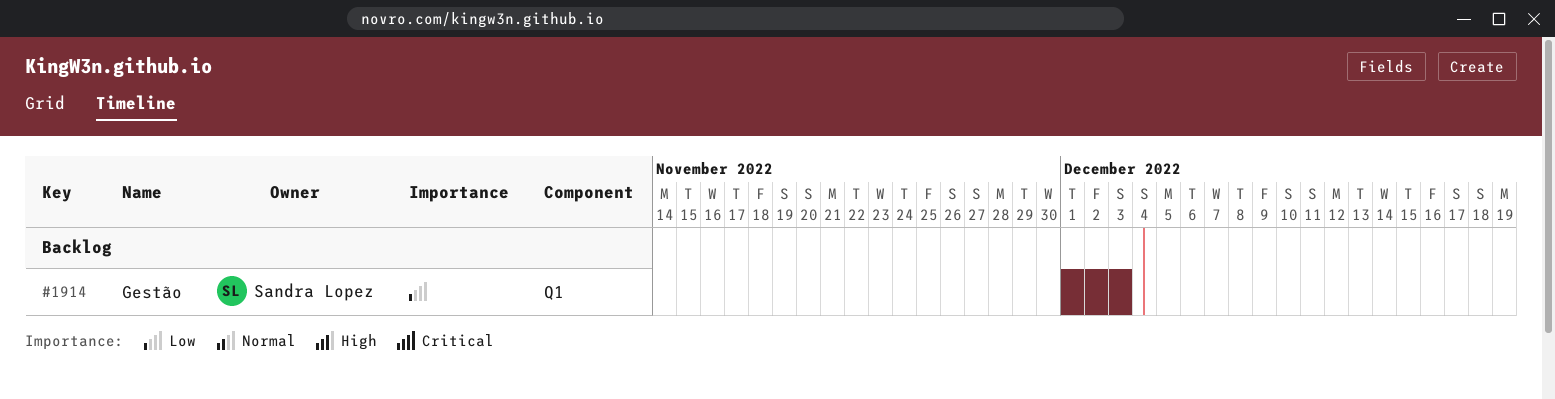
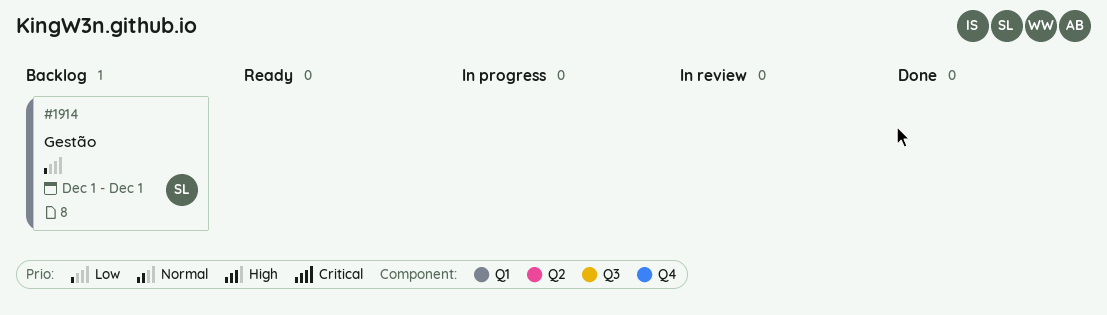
#1914, due: Dec 3 -> Dec 1

